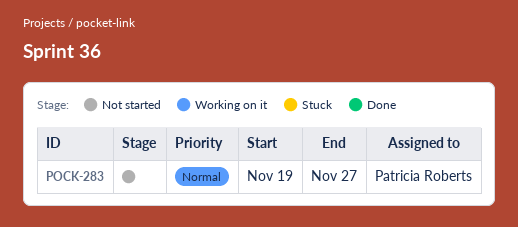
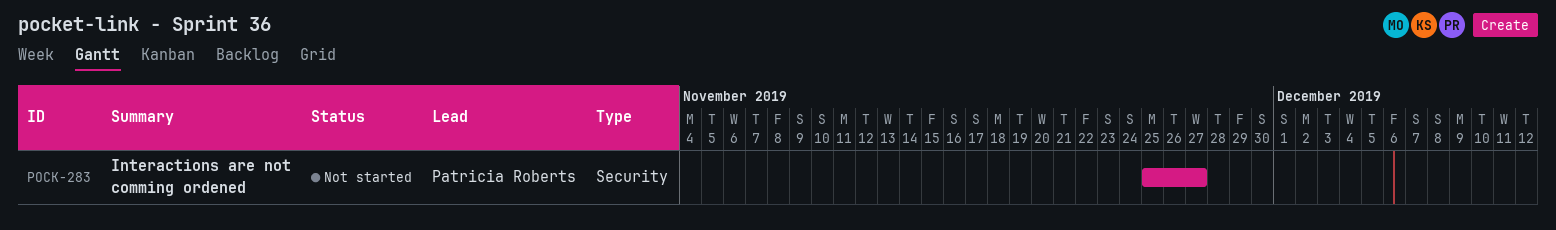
POCK-283, start: Nov 19 -> Nov 25

